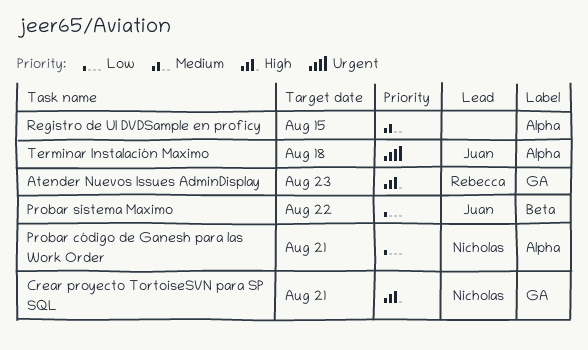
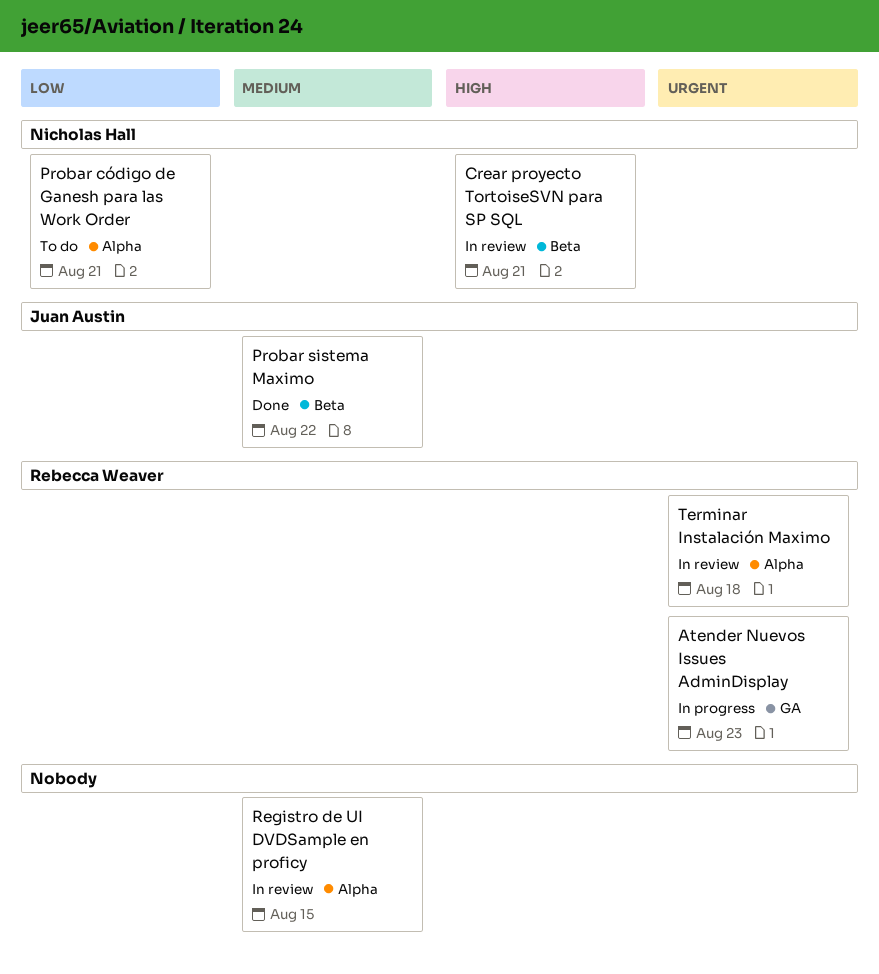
Atender Nuevos Issues AdminDisplay, priority: High -> Urgent
Crear proyecto TortoiseSVN para SP SQL, label: GA -> Beta
Probar sistema Maximo, priority: Low -> Medium
Terminar Instalación Maximo, owner: Juan Austin -> Rebecca Weaver

